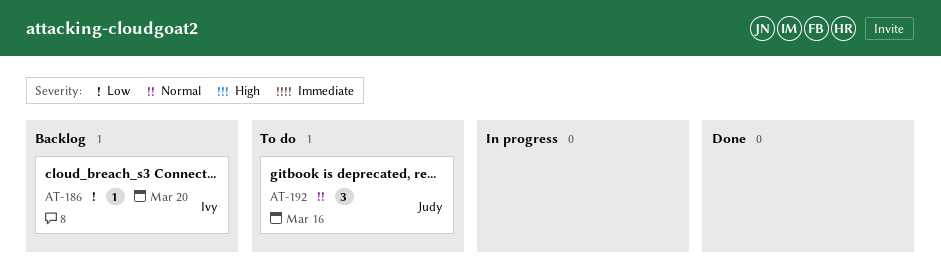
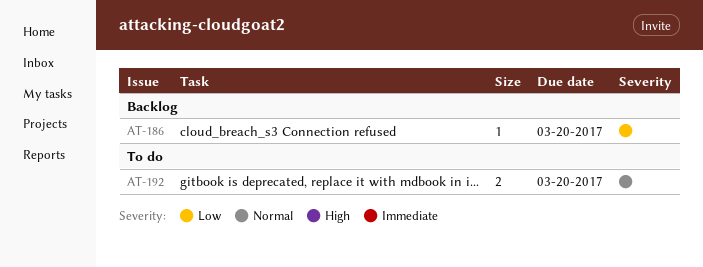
AT-192, estimate: 3 -> 2
AT-192, due: Mar 16 -> Mar 20

